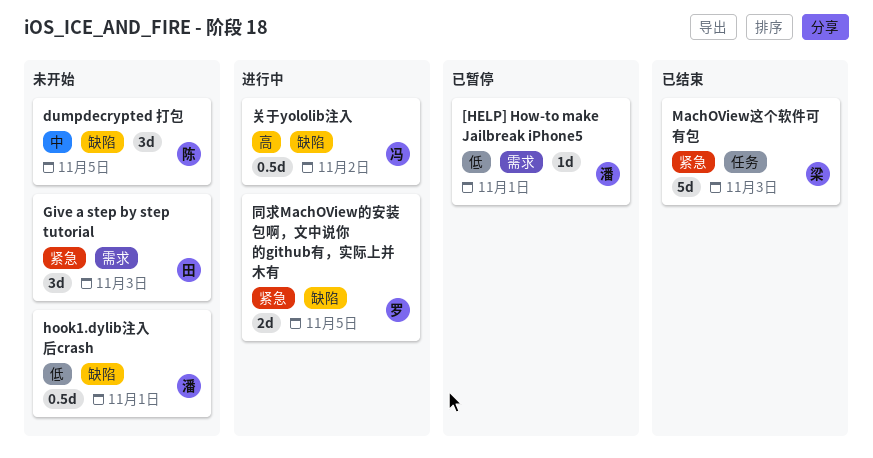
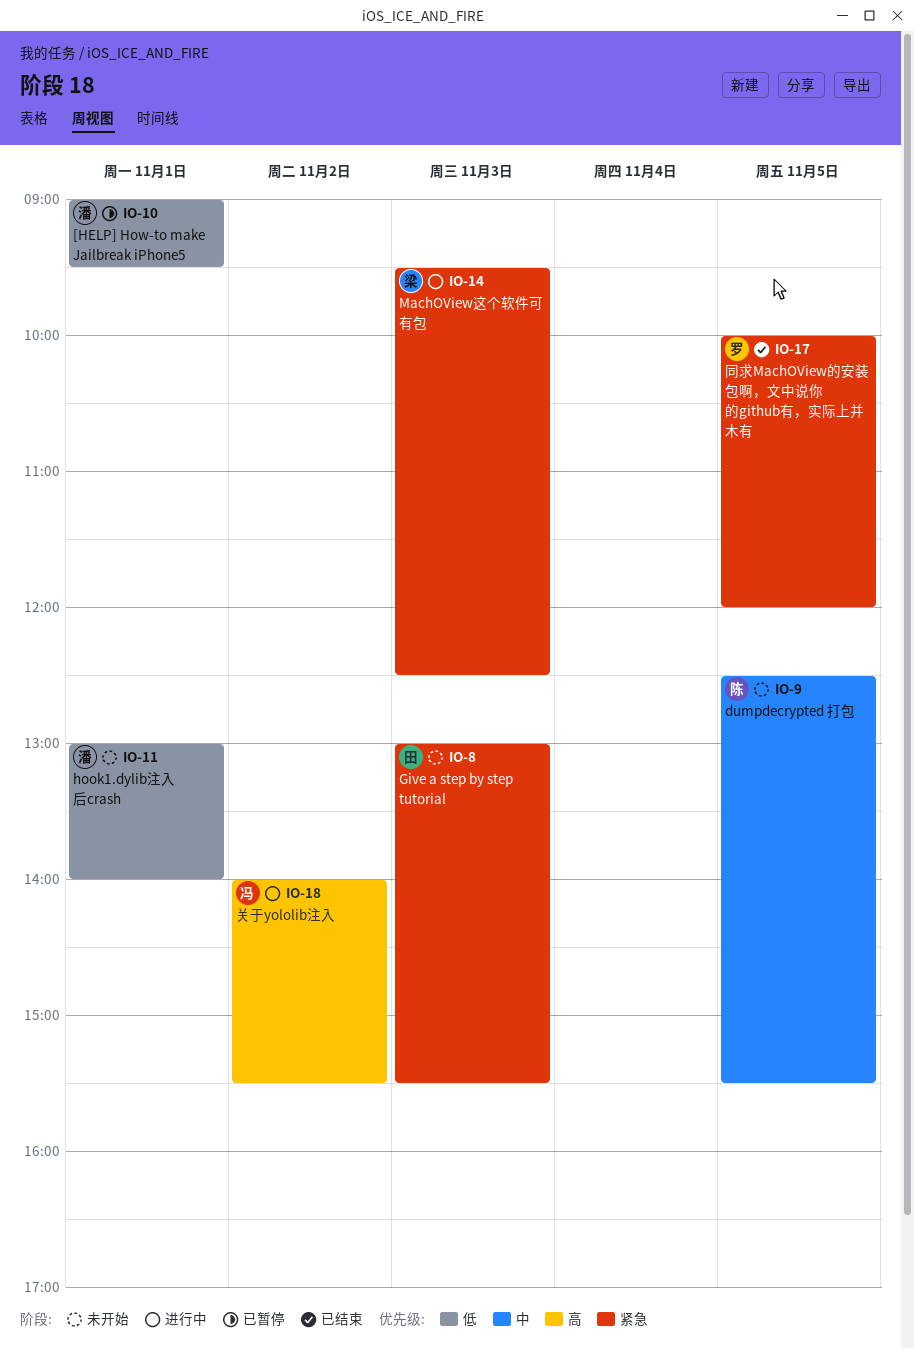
MachOView这个软件可有包, status: 已结束 -> 进行中
同求MachOView的安装包啊，文中说你的github有，实际上并木有, status: 进行中 -> 已结束

